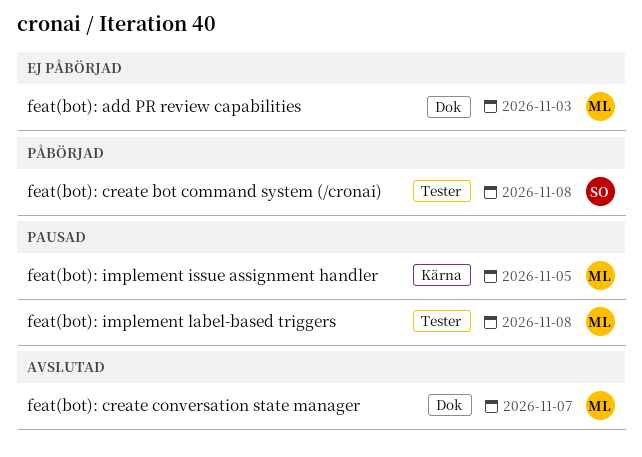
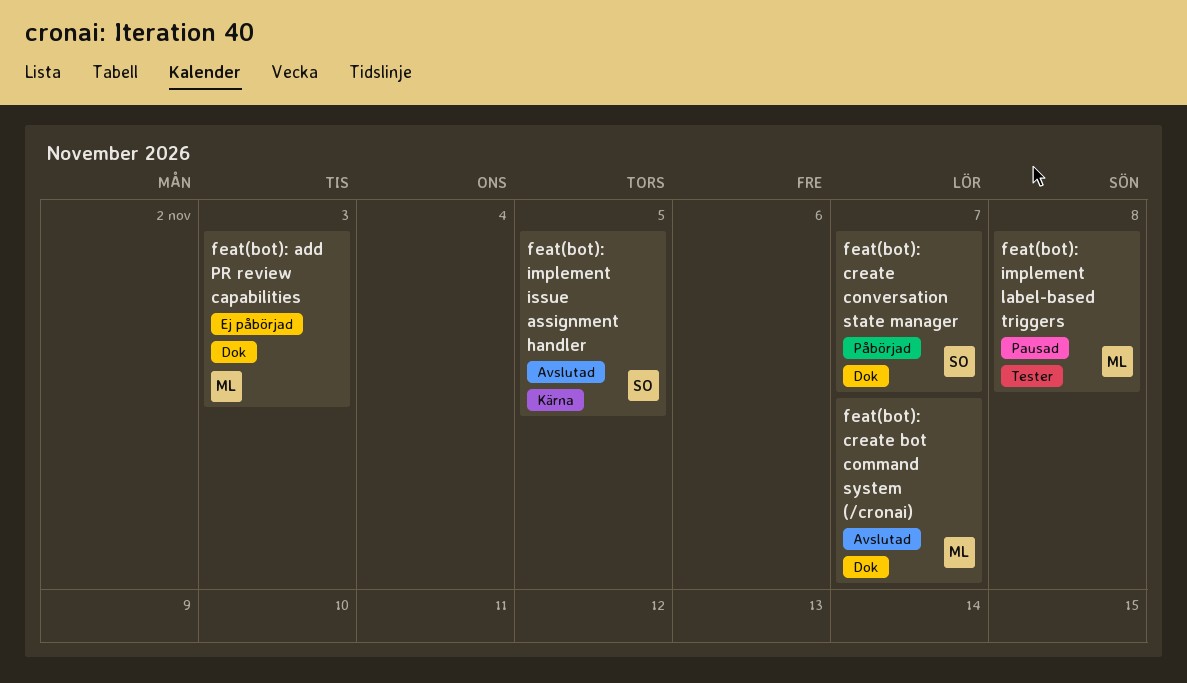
feat(bot): create bot command system (/cronai), status: Påbörjad -> Avslutad
feat(bot): create bot command system (/cronai), owner: SO -> ML
feat(bot): create bot command system (/cronai), label: Tester -> Dok
feat(bot): create bot command system (/cronai), due: Nov 8 -> Nov 7
feat(bot): create conversation state manager, status: Avslutad -> Påbörjad
feat(bot): create conversation state manager, owner: ML -> SO
feat(bot): implement issue assignment handler, status: Pausad -> Avslutad
feat(bot): implement issue assignment handler, owner: ML -> SO

